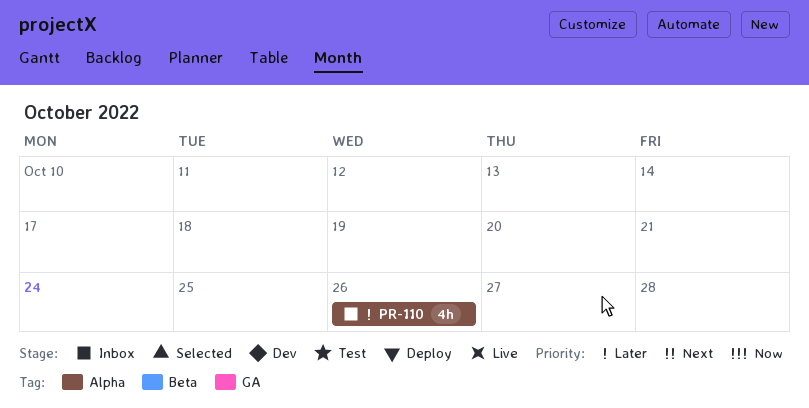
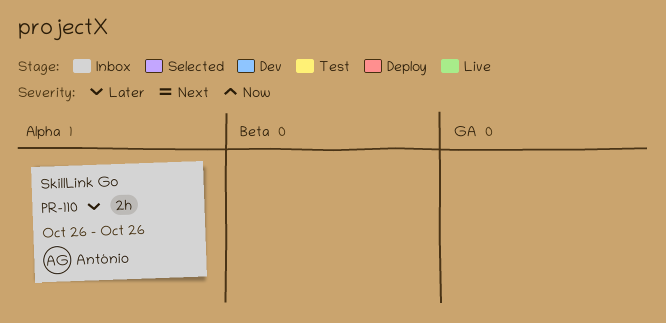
PR-110, estimate: 4h -> 2h

